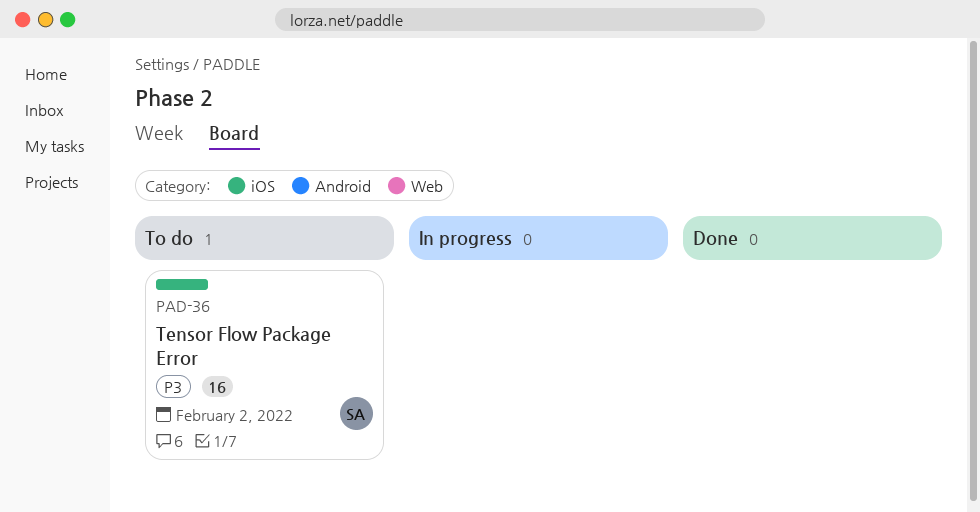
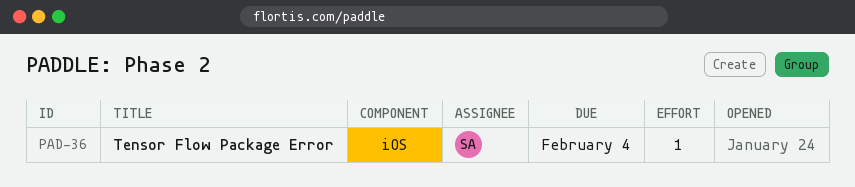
PAD-36, estimate: 16 -> 1
PAD-36, due: Feb 2 -> Feb 4

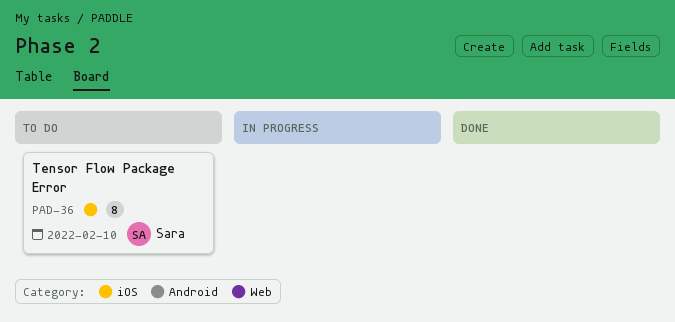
PAD-36, estimate: 1 -> 8
PAD-36, due: Feb 4 -> Feb 10

